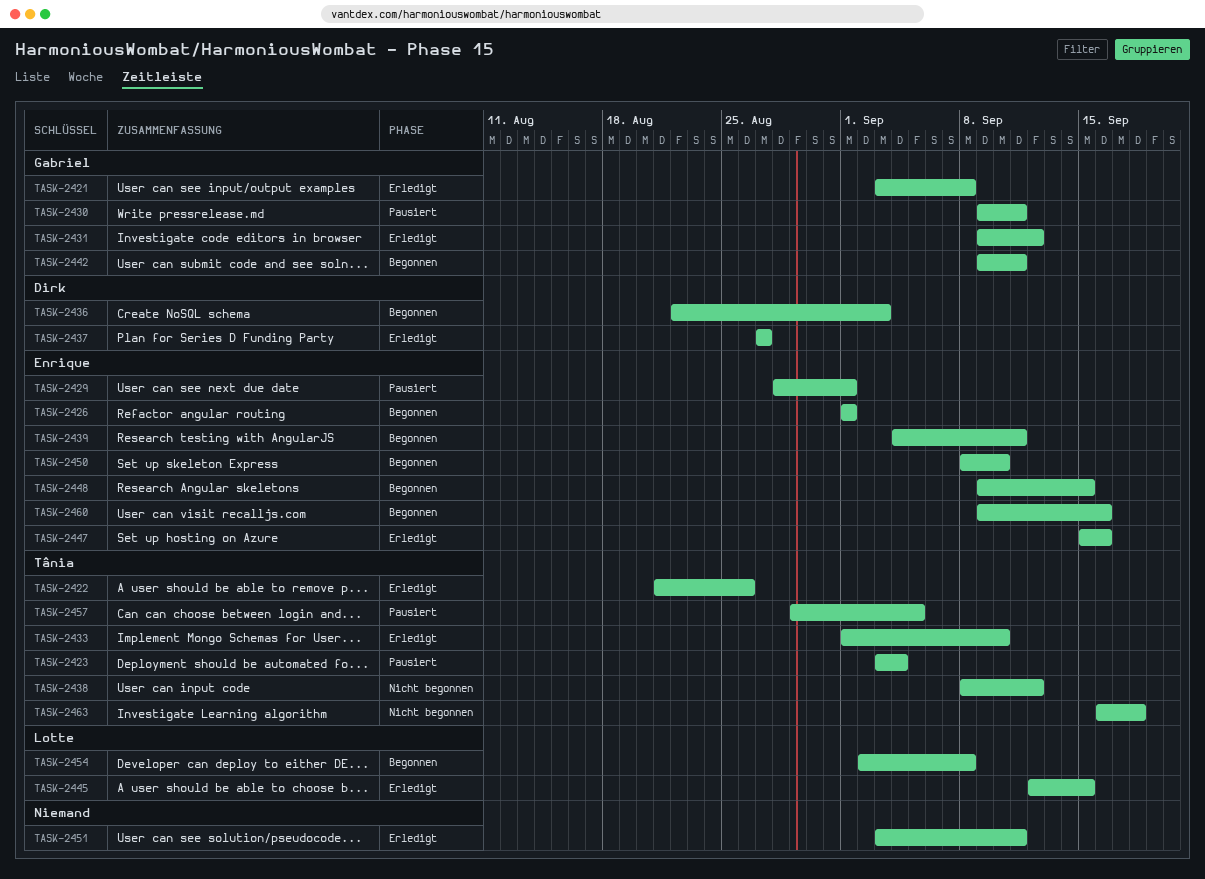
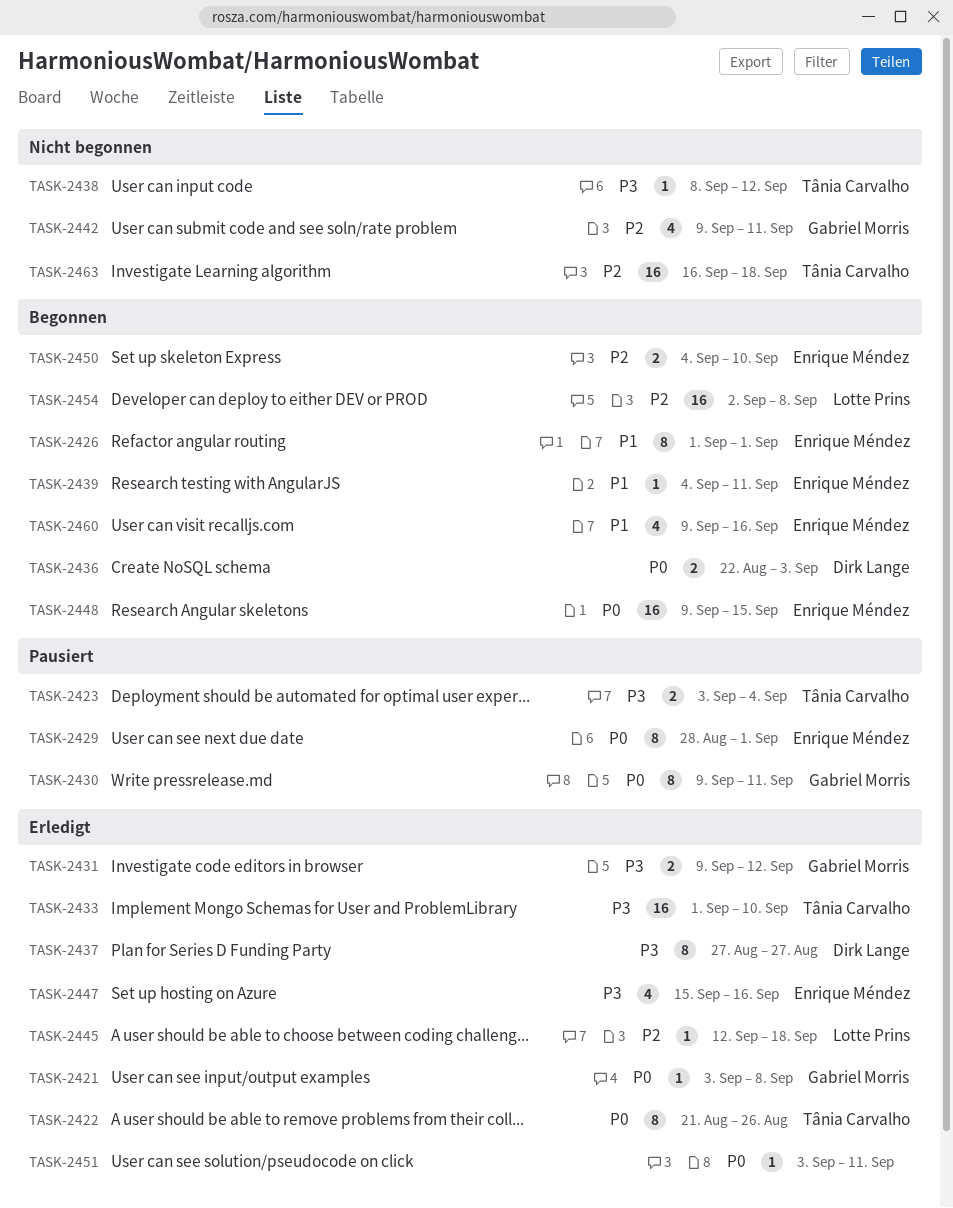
TASK-2442, status: Begonnen -> Nicht begonnen
TASK-2445, due: Sep 15 -> Sep 18
TASK-2450, start: Sep 8 -> Sep 4
TASK-2457: present -> none

